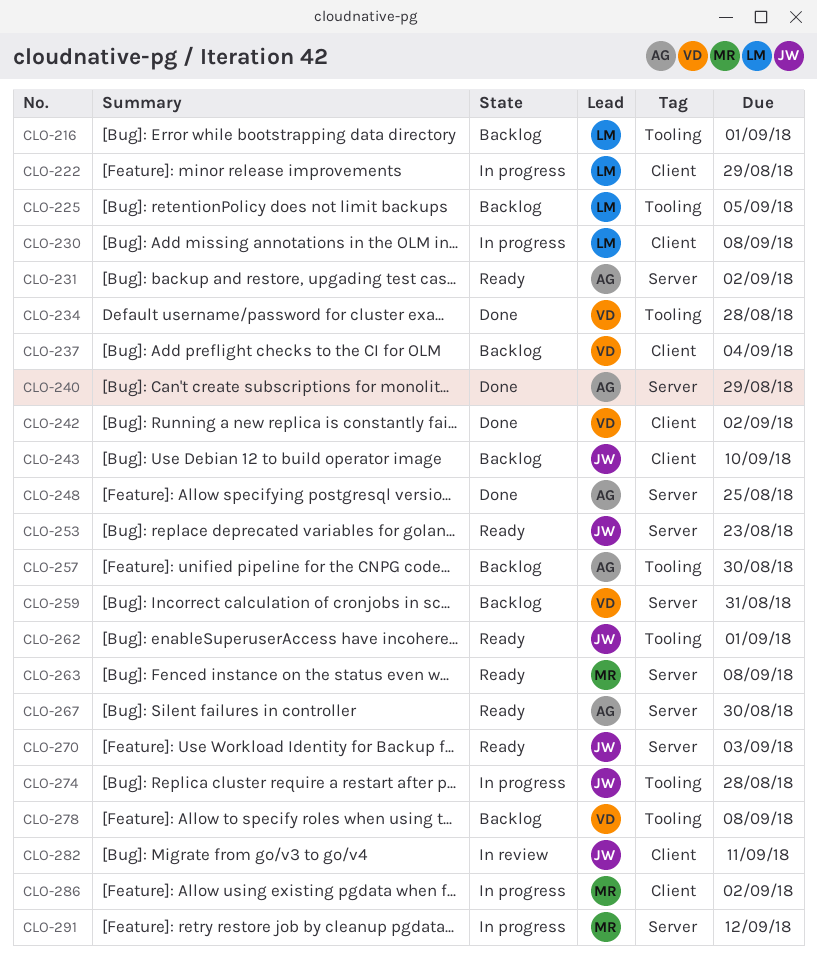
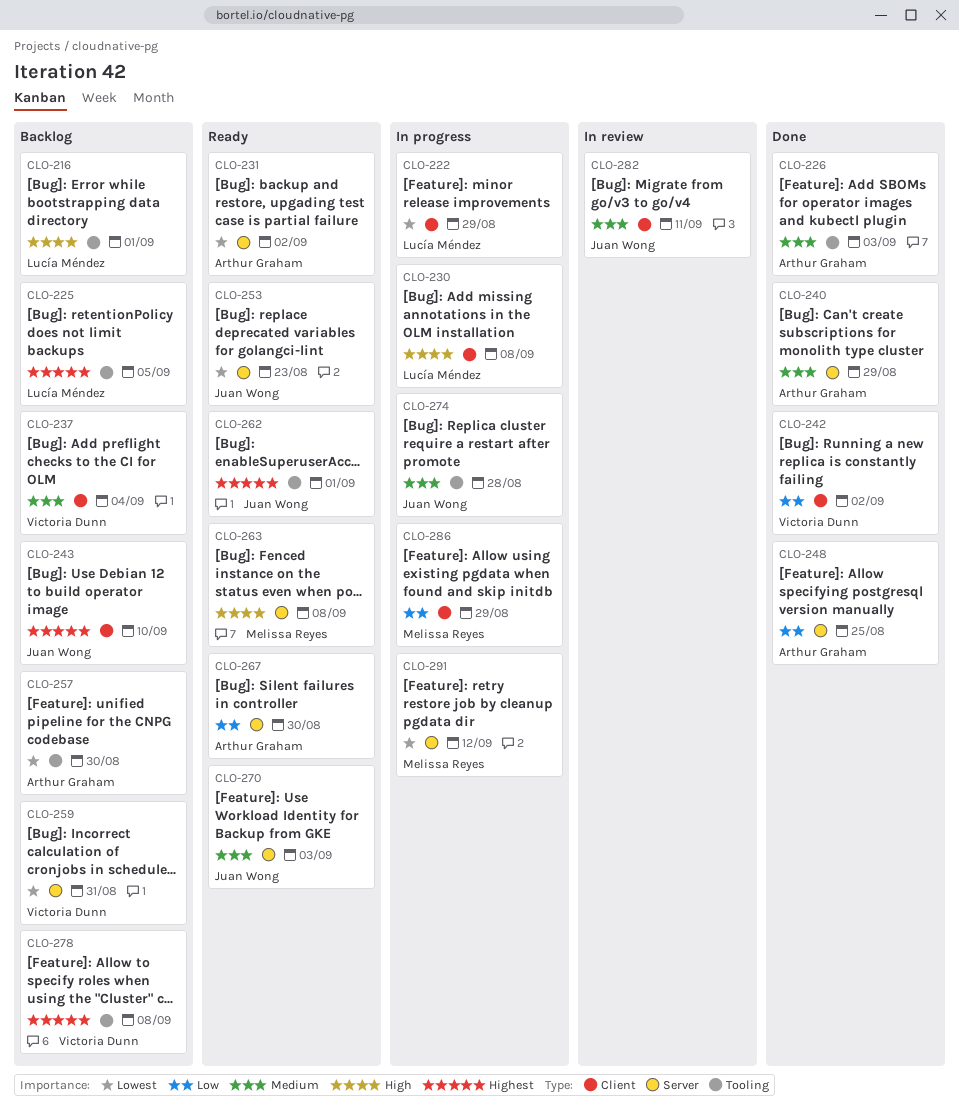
CLO-226: none -> present
CLO-234: present -> none
CLO-286, due: Sep 2 -> Aug 29

